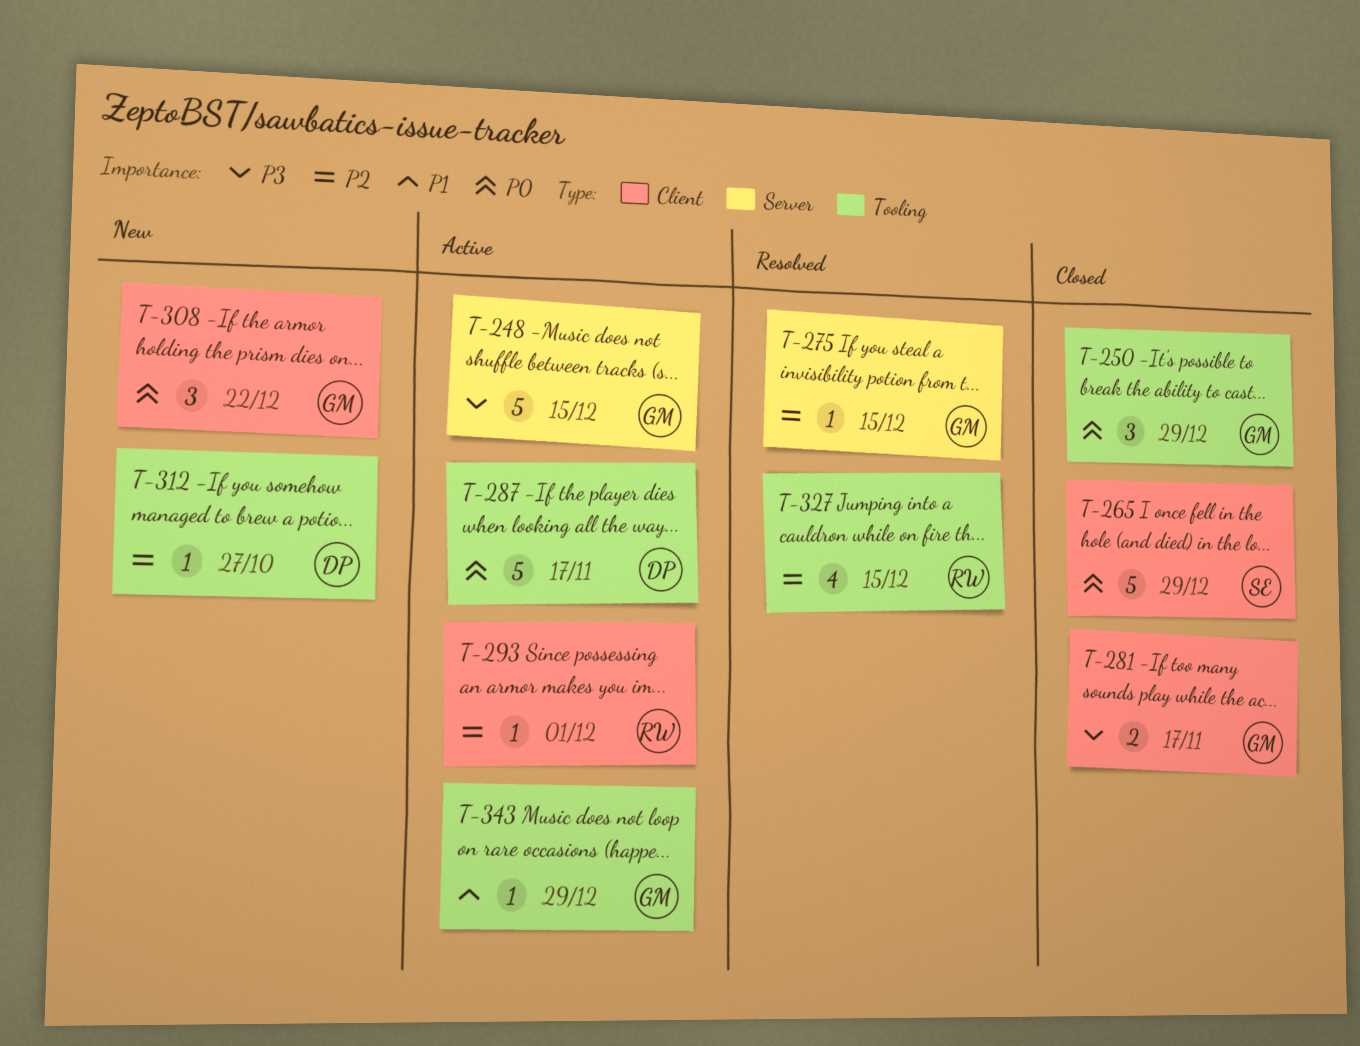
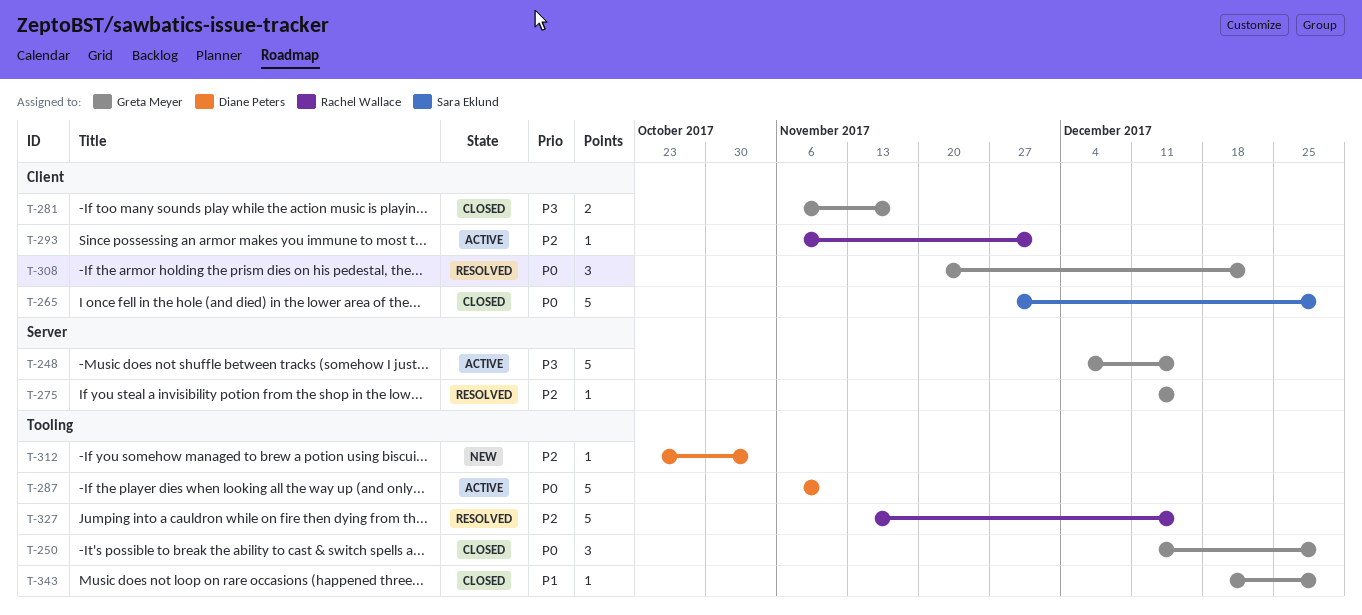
T-287, due: Nov 17 -> Nov 10
T-308, status: New -> Resolved
T-312, due: Oct 27 -> Nov 3
T-327, estimate: 4 -> 5
T-343, status: Active -> Closed

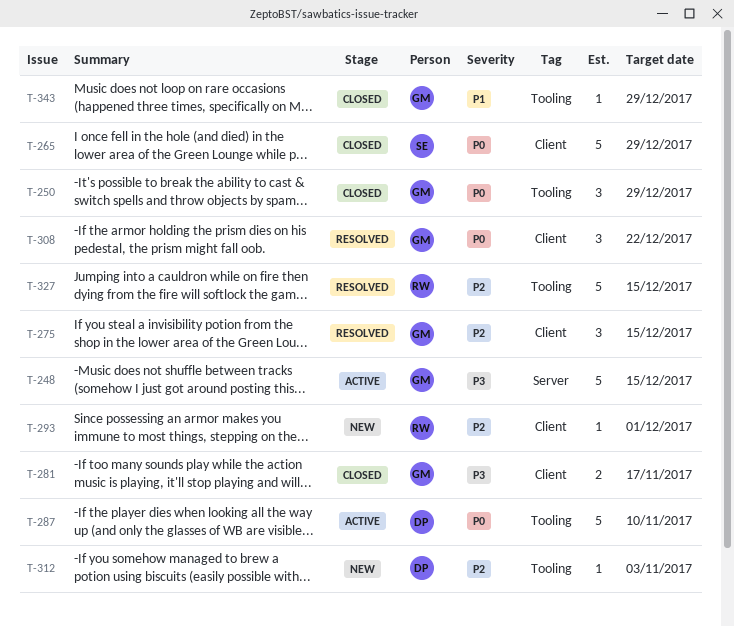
T-275, label: Server -> Client
T-275, estimate: 1 -> 3
T-293, status: Active -> New

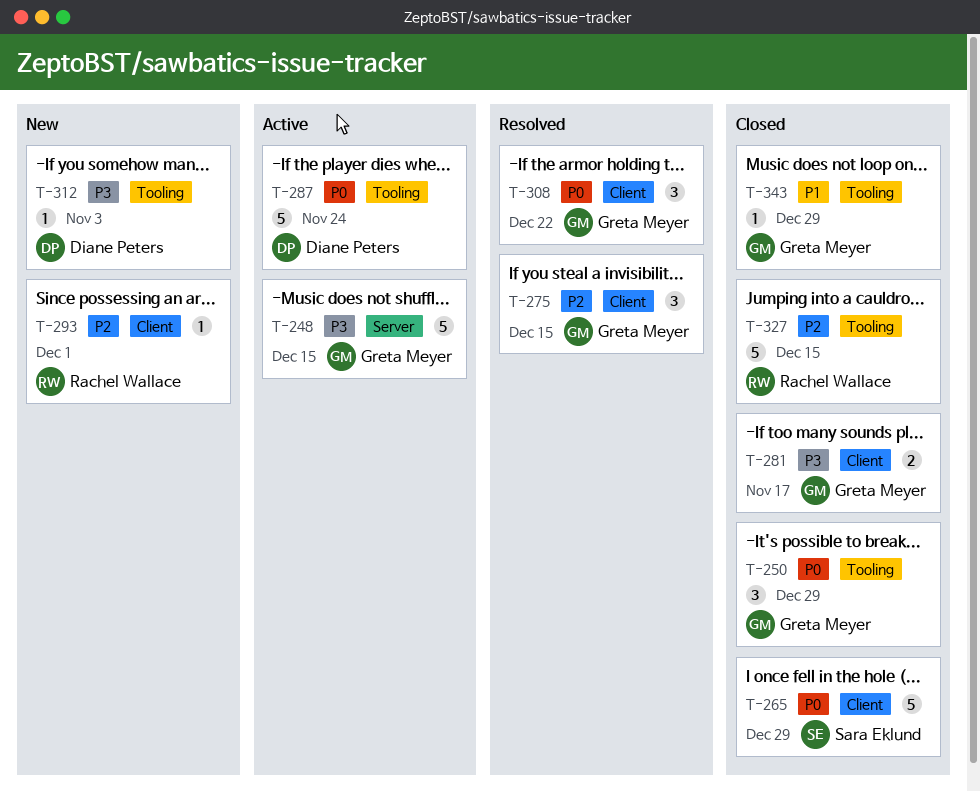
T-287, due: Nov 10 -> Nov 24
T-312, priority: P2 -> P3
T-327, status: Resolved -> Closed

